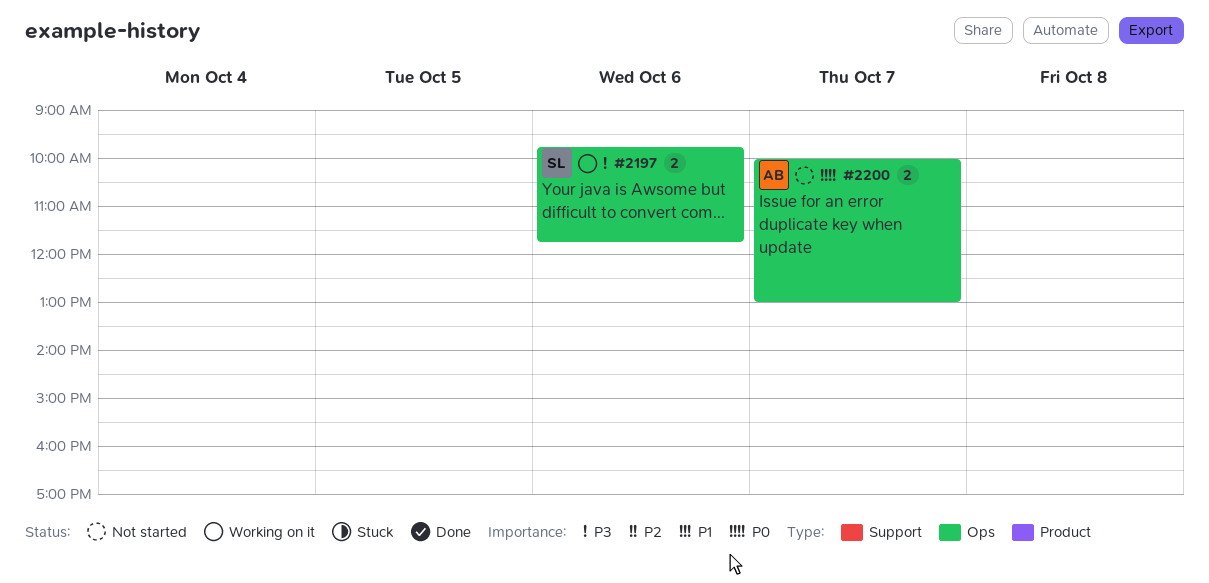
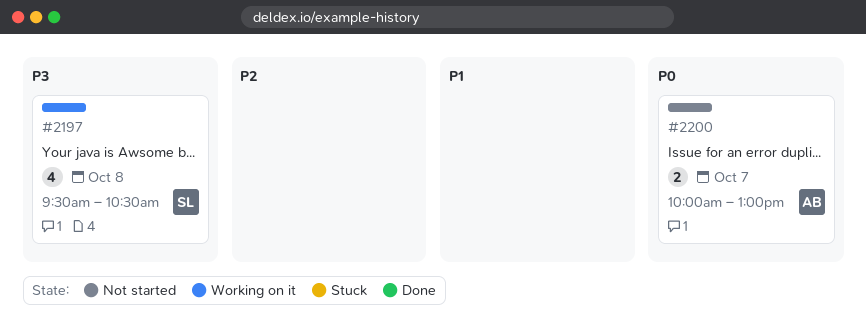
#2197, estimate: 2 -> 4
#2197, day: Oct 6 -> Oct 8
#2197, begins: 09:45 -> 09:30
#2197, ends: 11:45 -> 10:30

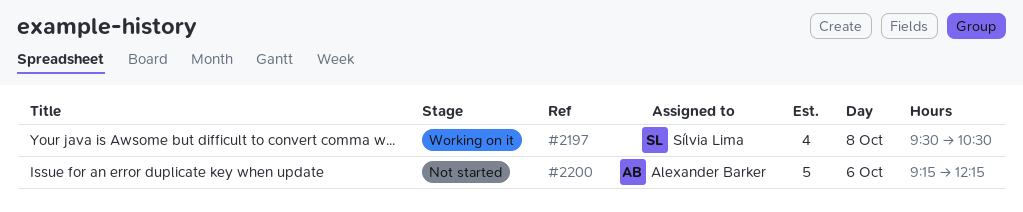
#2200, estimate: 2 -> 5
#2200, day: Oct 7 -> Oct 6
#2200, begins: 10:00 -> 09:15
#2200, ends: 13:00 -> 12:15

